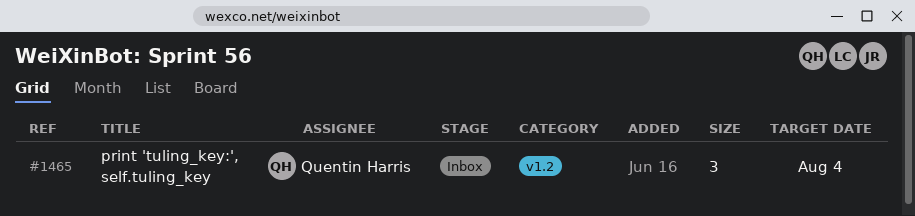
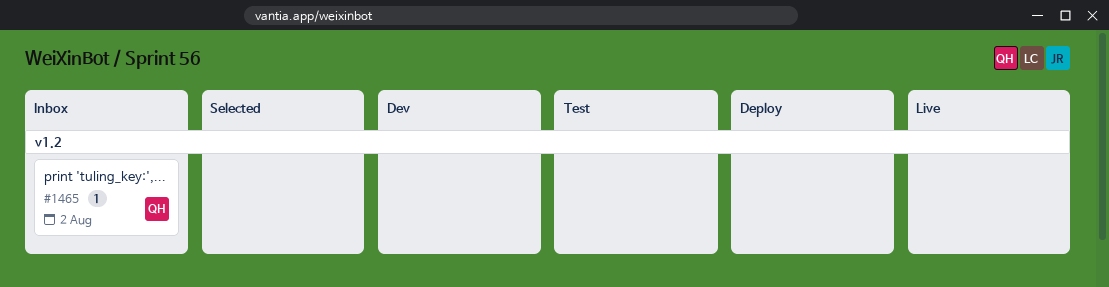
#1465, estimate: 3 -> 1
#1465, due: Aug 4 -> Aug 2

